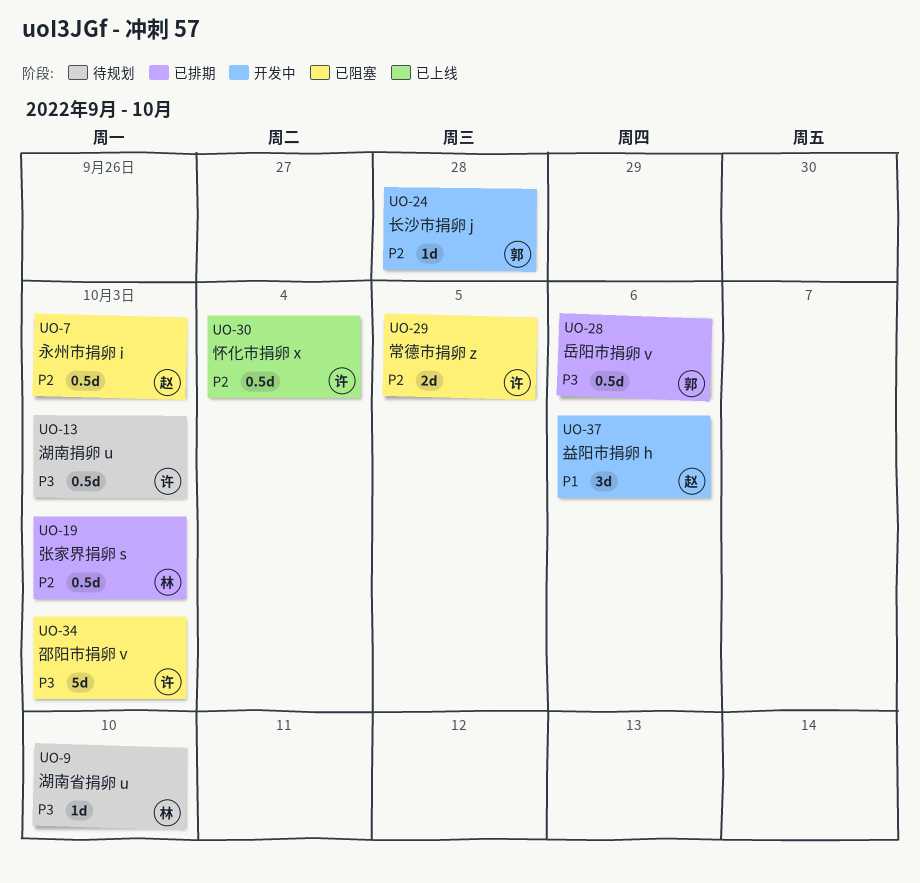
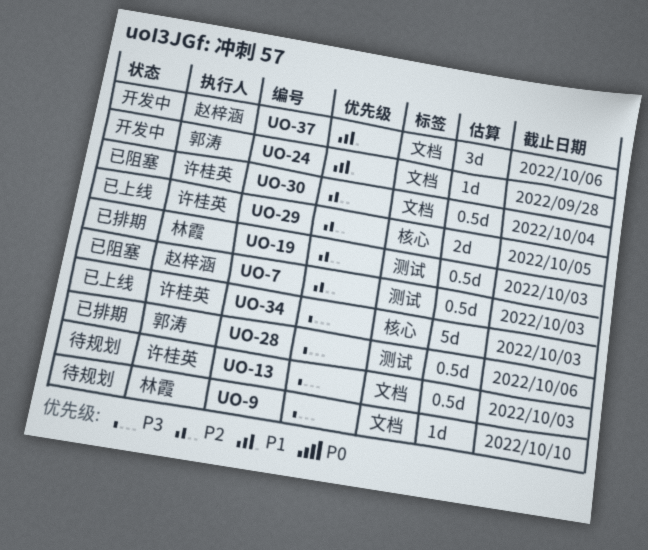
UO-24, priority: P2 -> P1
UO-29, status: 已阻塞 -> 已上线
UO-30, status: 已上线 -> 已阻塞
UO-34, status: 已阻塞 -> 已上线

